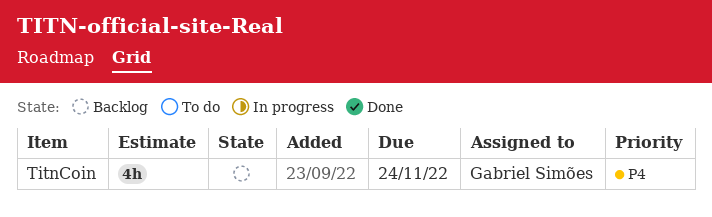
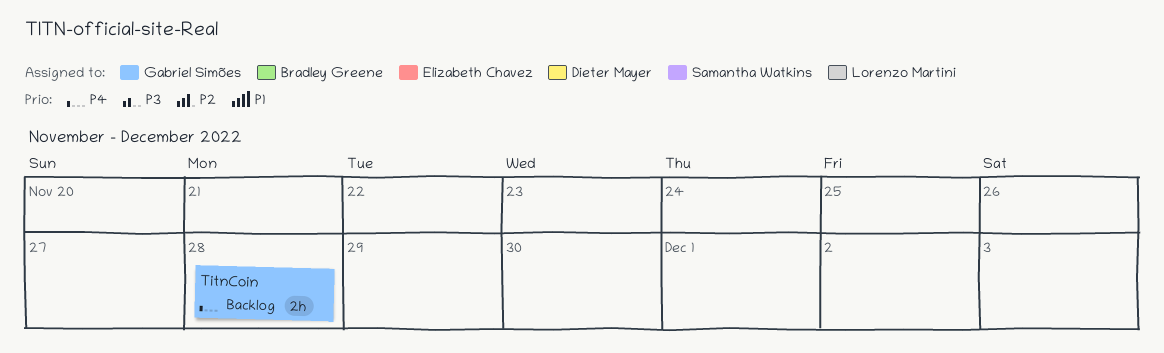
TitnCoin, estimate: 4h -> 2h
TitnCoin, due: Nov 24 -> Nov 28

